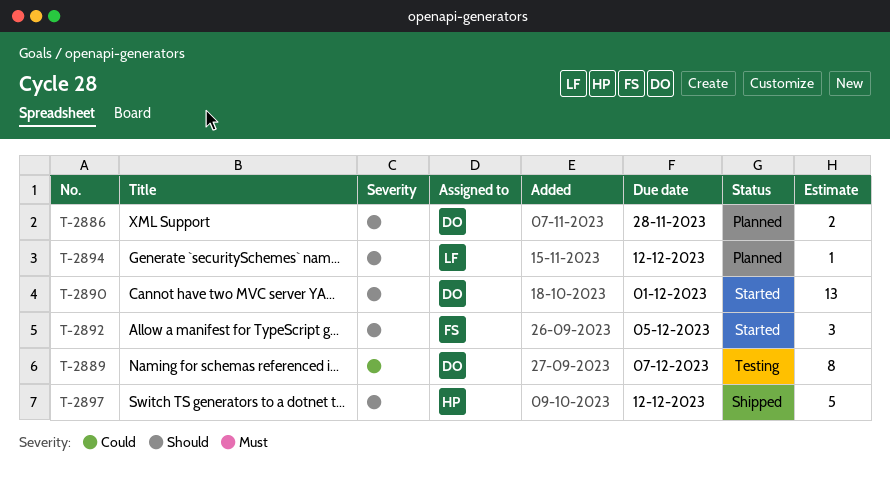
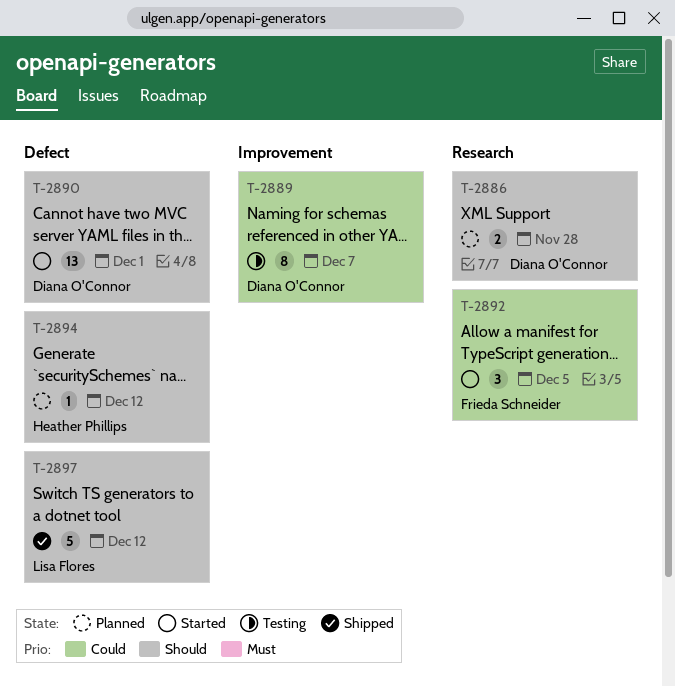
T-2892, priority: Should -> Could
T-2894, owner: Lisa Flores -> Heather Phillips
T-2897, owner: Heather Phillips -> Lisa Flores

